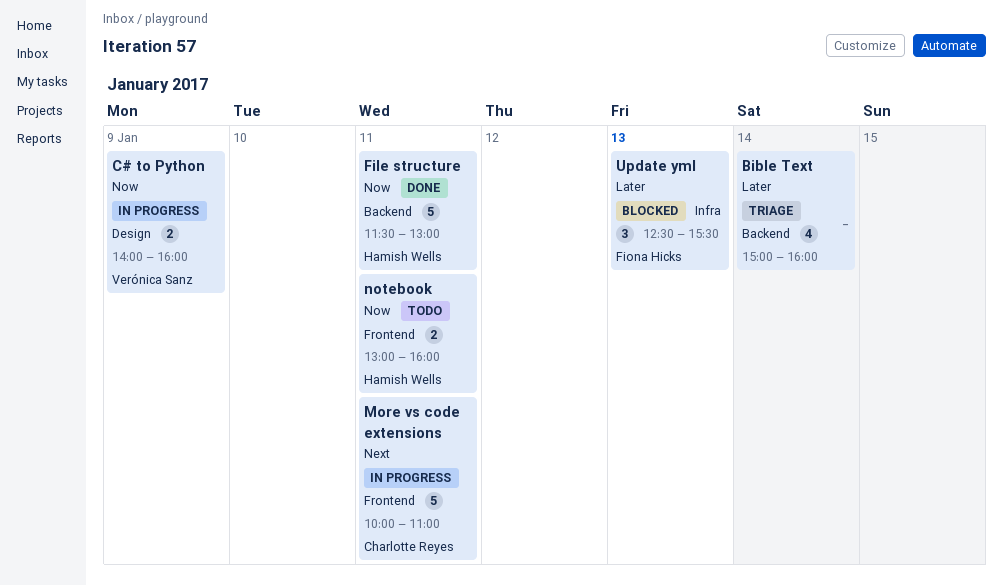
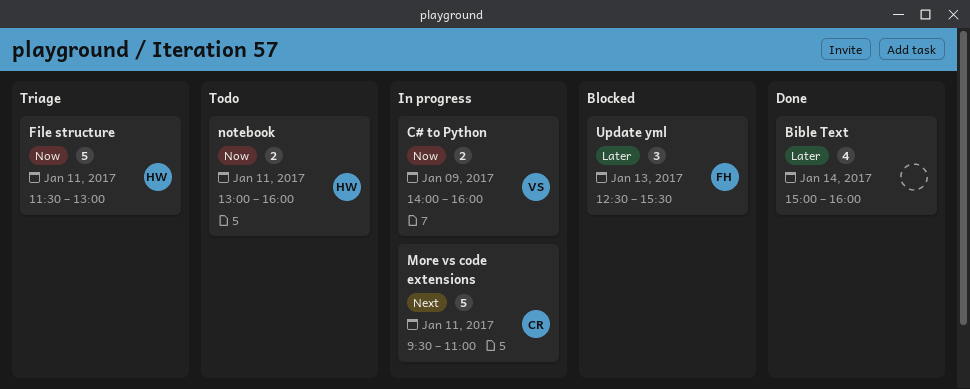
Bible Text, status: Triage -> Done
File structure, status: Done -> Triage
More vs code extensions, begins: 10:00 -> 09:30

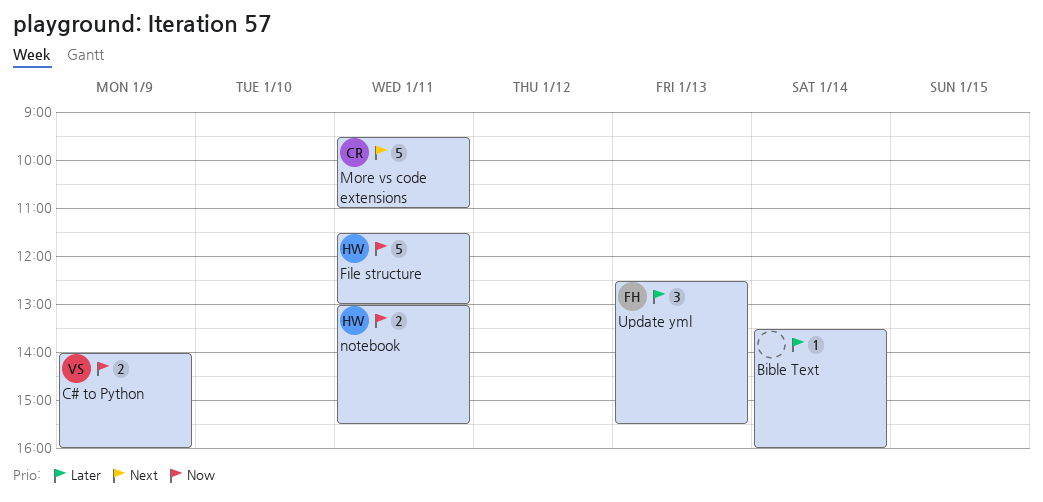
Bible Text, estimate: 4 -> 1
Bible Text, begins: 15:00 -> 13:30
notebook, ends: 16:00 -> 15:30

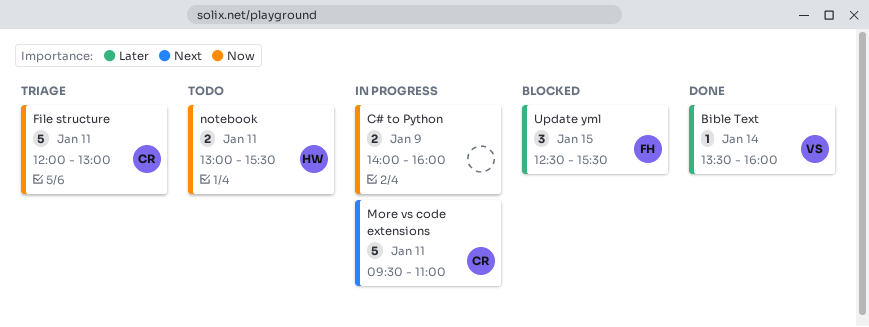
Bible Text, owner: none -> VS
C# to Python, owner: VS -> none
File structure, owner: HW -> CR
File structure, begins: 11:30 -> 12:00
Update yml, day: Jan 13 -> Jan 15

